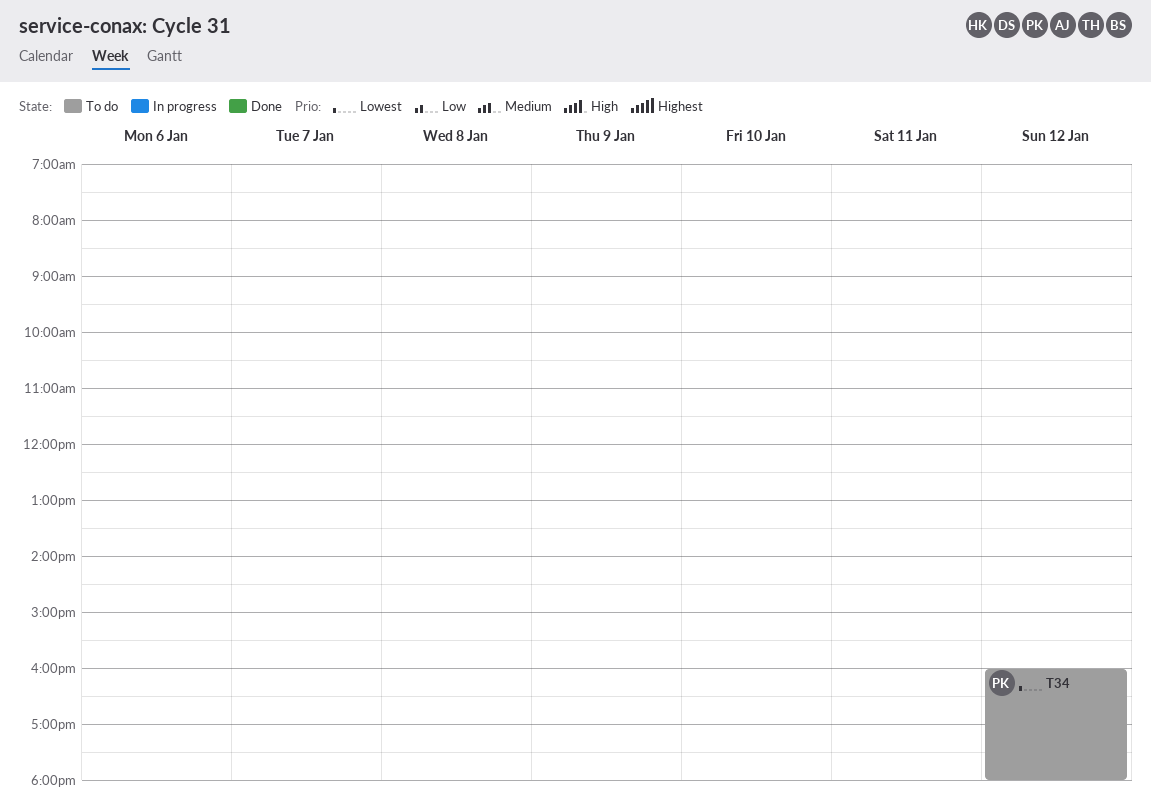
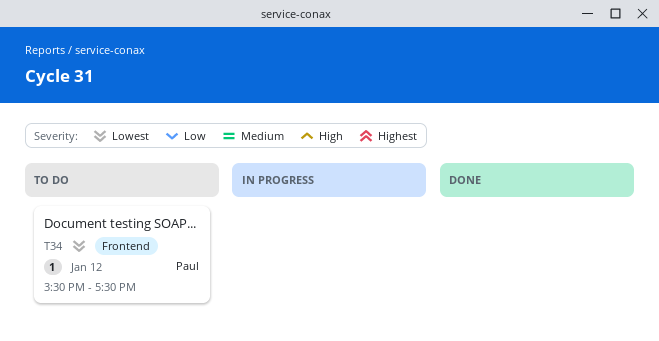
T34, begins: 16:00 -> 15:30
T34, ends: 18:00 -> 17:30

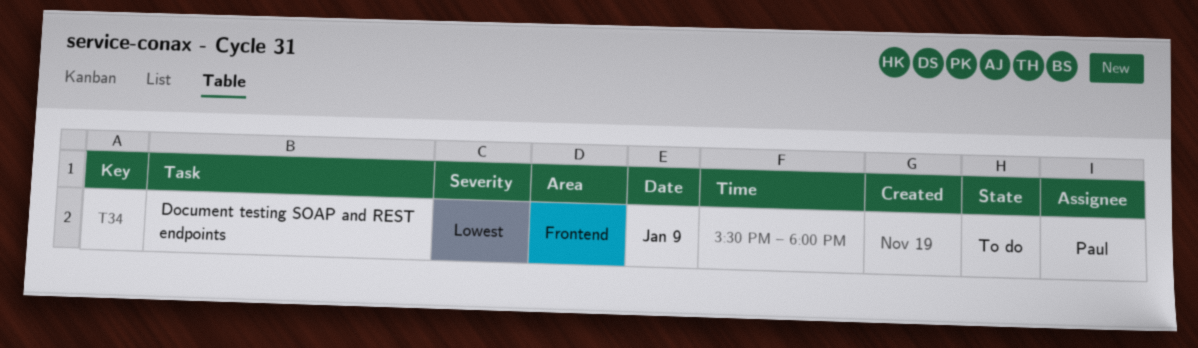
T34, day: Jan 12 -> Jan 9
T34, ends: 17:30 -> 18:00

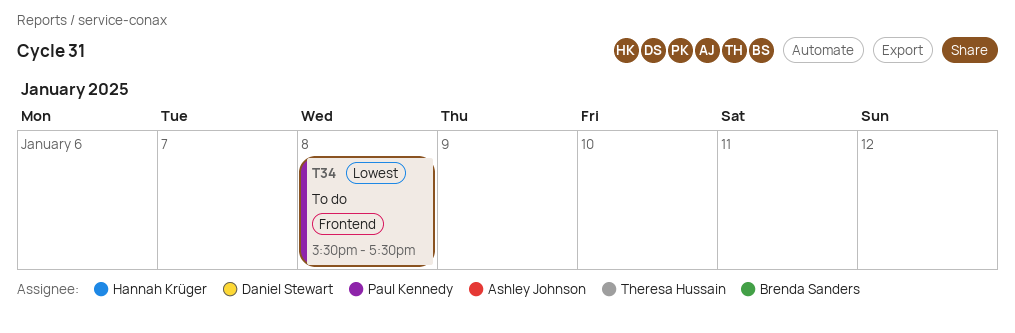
T34, day: Jan 9 -> Jan 8
T34, ends: 18:00 -> 17:30

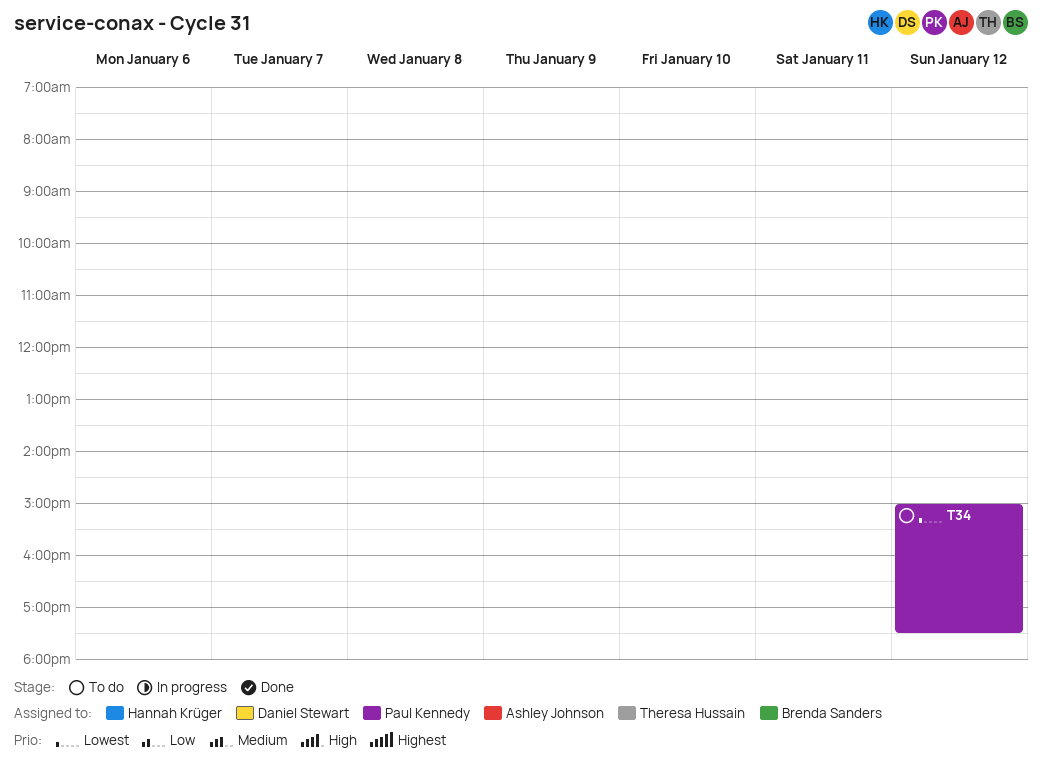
T34, day: Jan 8 -> Jan 12
T34, begins: 15:30 -> 15:00

